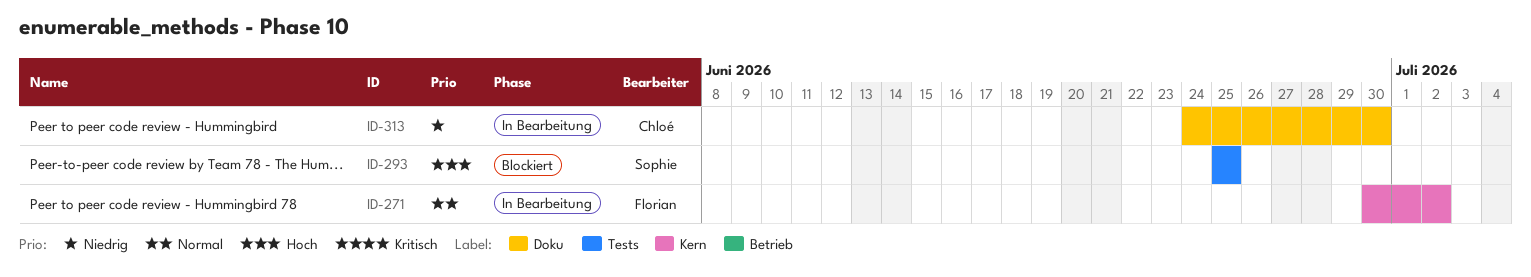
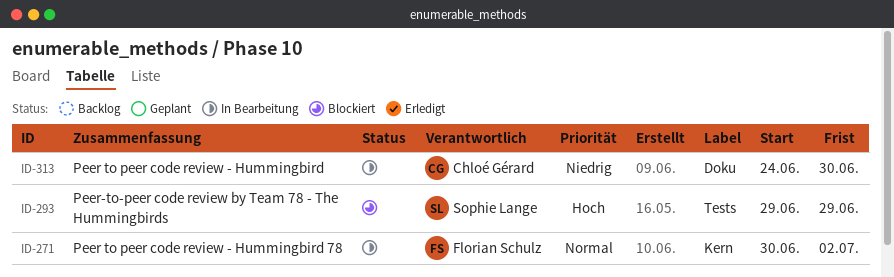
ID-293, start: Jun 25 -> Jun 29
ID-293, due: Jun 25 -> Jun 29

